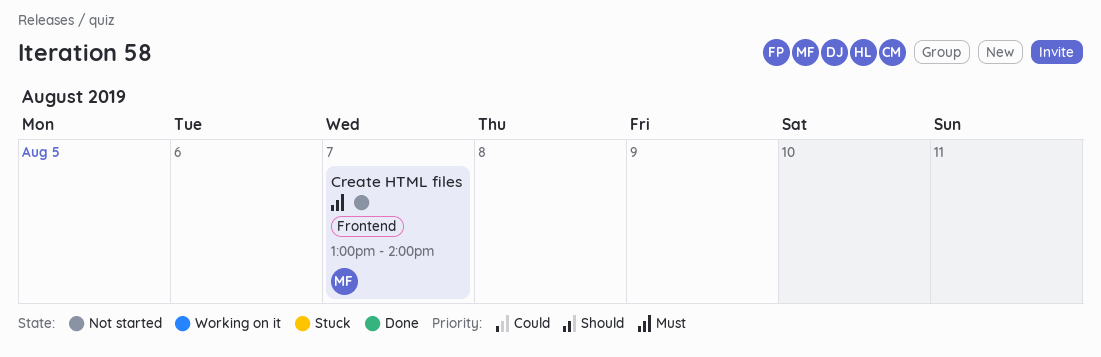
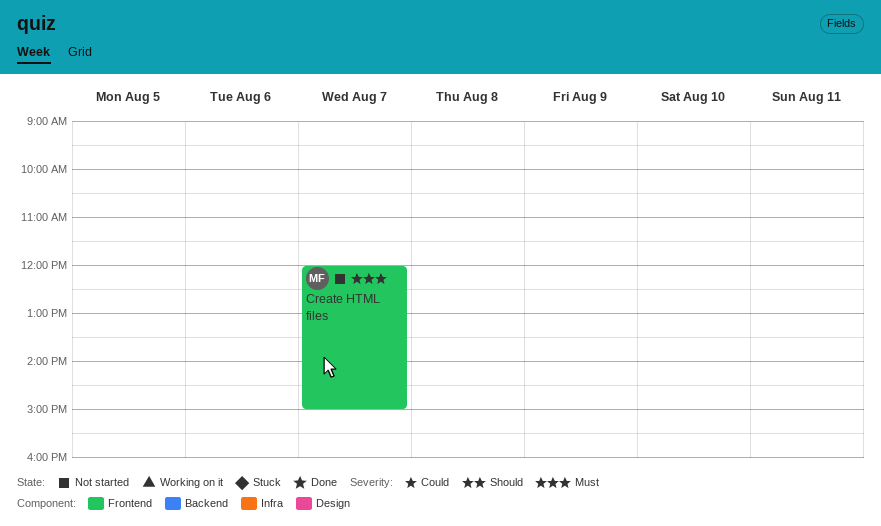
Create HTML files, begins: 13:00 -> 12:00
Create HTML files, ends: 14:00 -> 15:00

